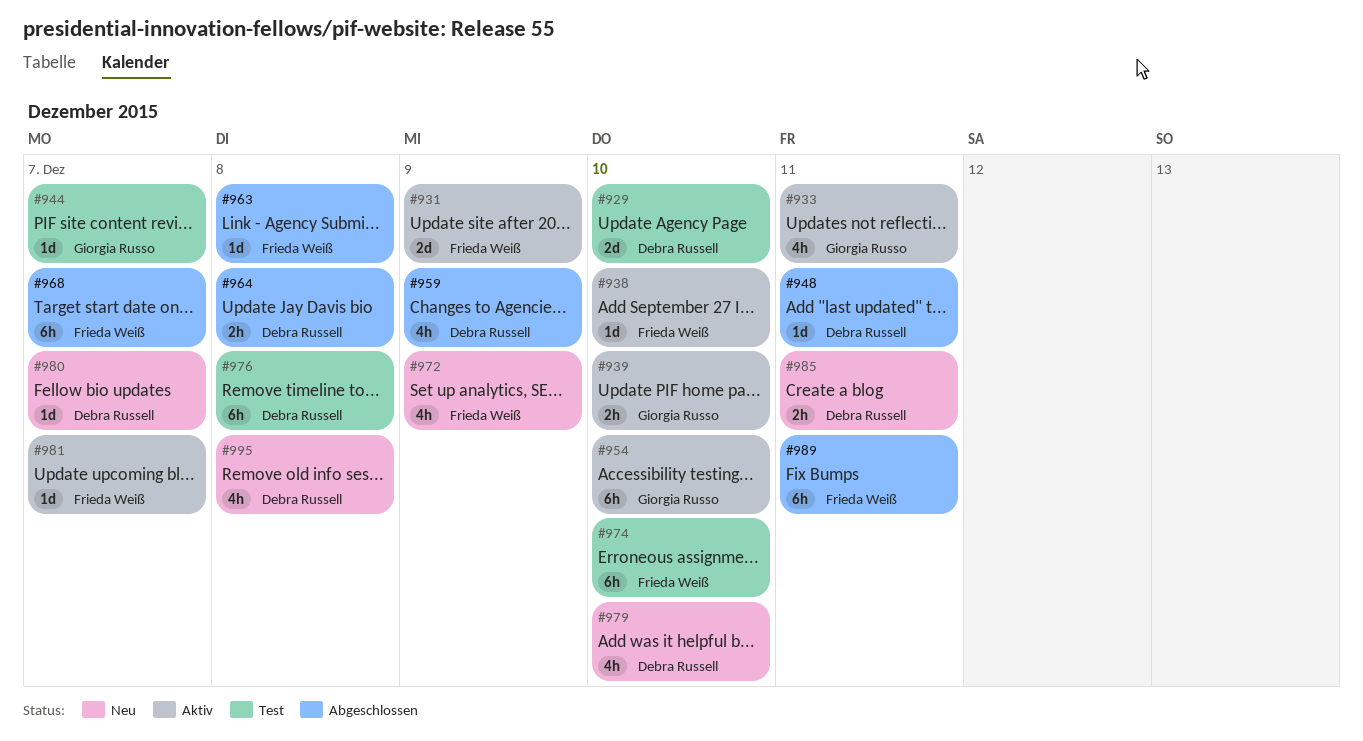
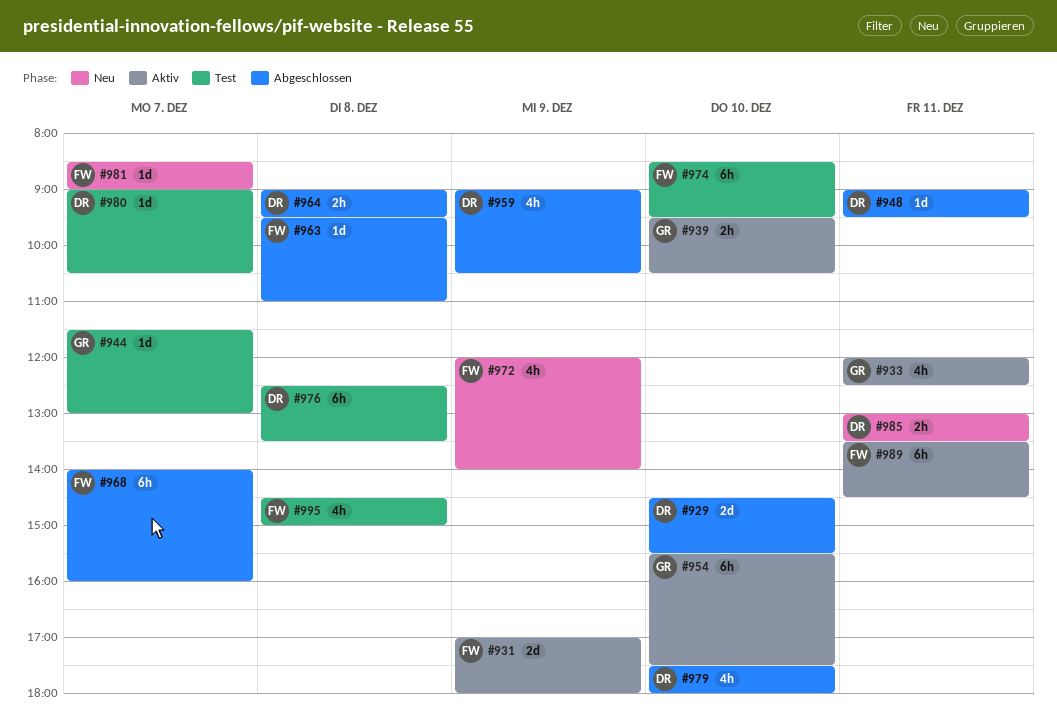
#929, status: Test -> Abgeschlossen
#938: present -> none
#979, status: Neu -> Abgeschlossen
#980, status: Neu -> Test
#981, status: Aktiv -> Neu
#989, status: Abgeschlossen -> Aktiv
#995, status: Neu -> Test
#995, owner: Debra Russell -> Frieda Weiß

